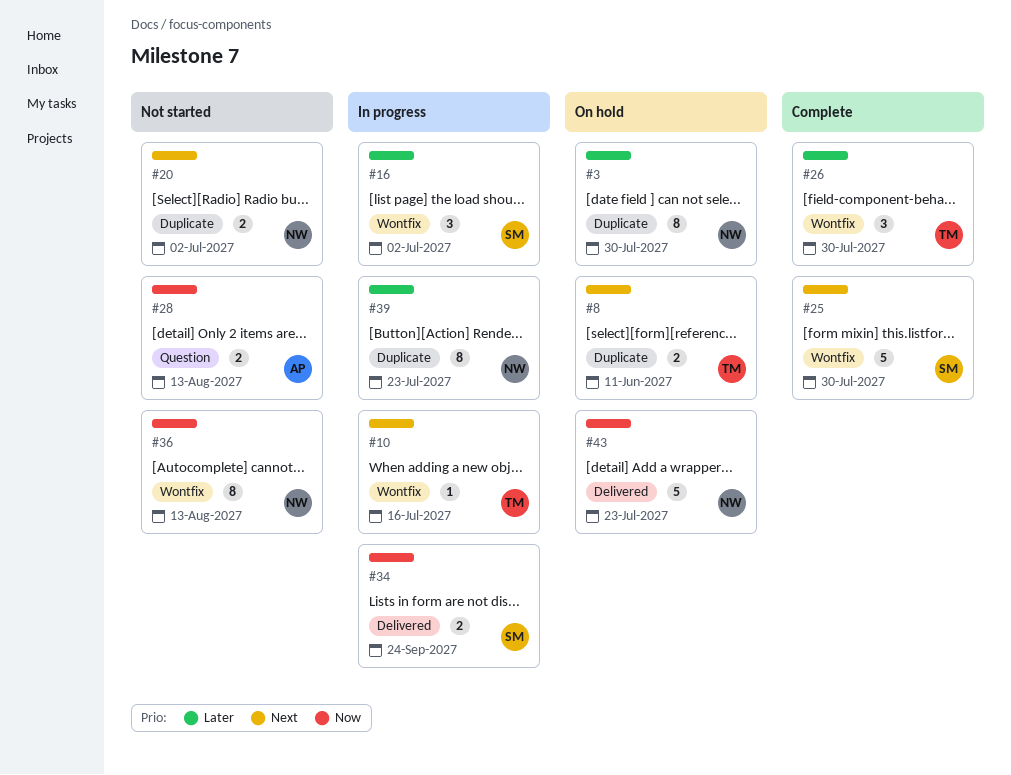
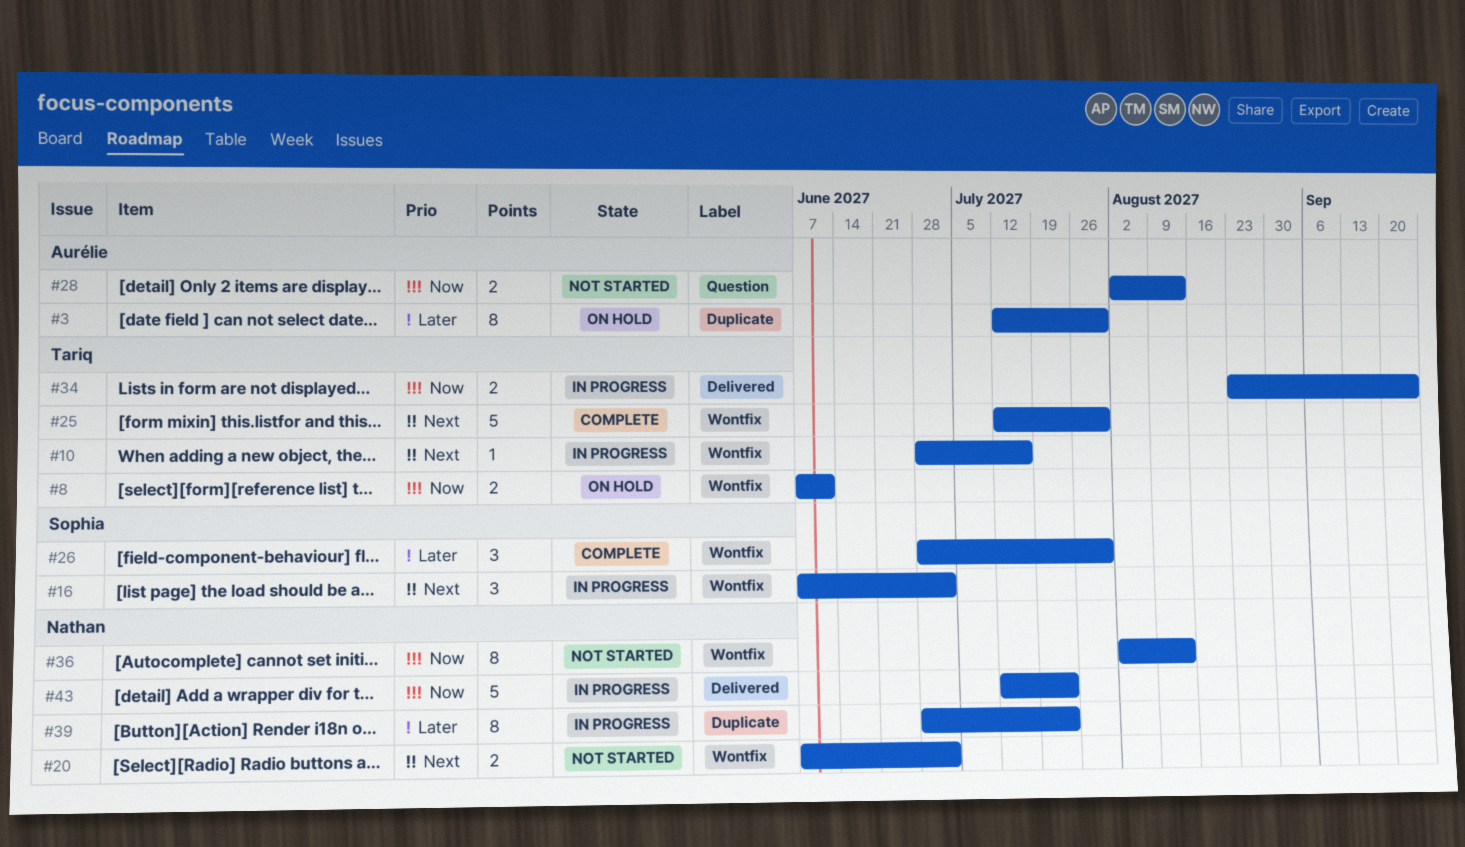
#3, owner: Nathan -> Aurélie
#8, priority: Next -> Now
#8, label: Duplicate -> Wontfix
#16, priority: Later -> Next
#20, label: Duplicate -> Wontfix
#25, owner: Sophia -> Tariq
#26, owner: Tariq -> Sophia
#34, owner: Sophia -> Tariq
#43, status: On hold -> In progress

